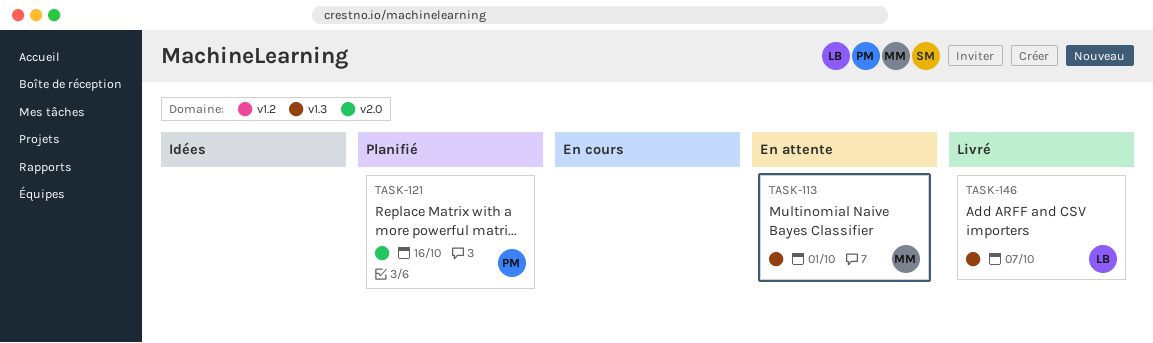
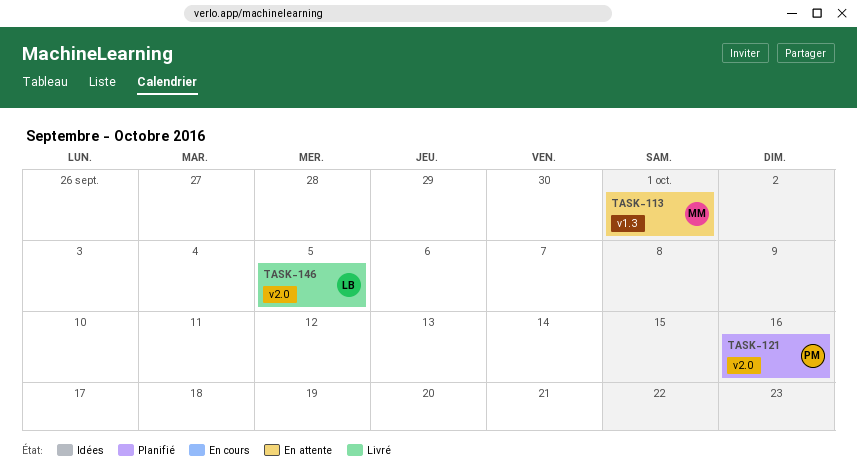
TASK-146, label: v1.3 -> v2.0
TASK-146, due: Oct 7 -> Oct 5

